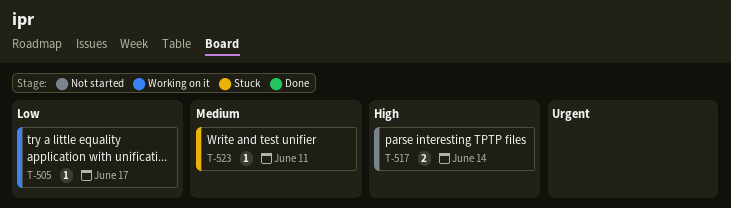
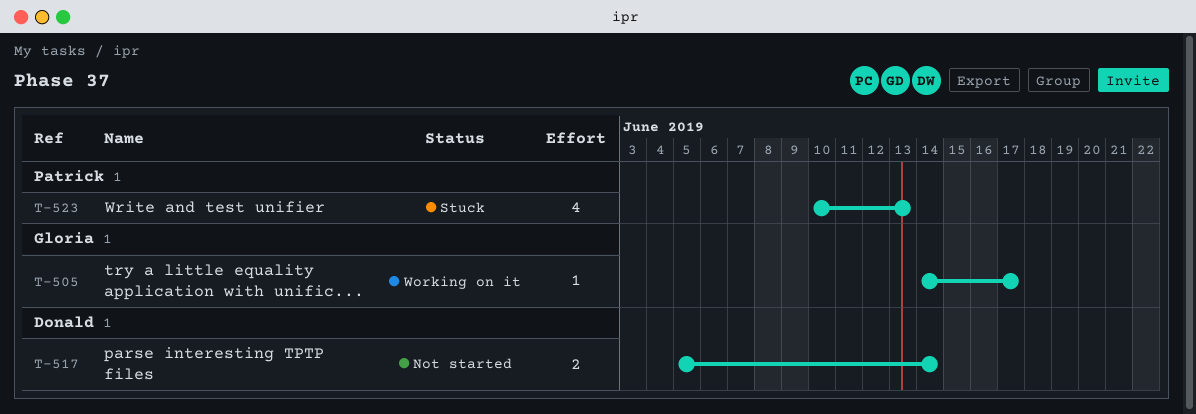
T-523, estimate: 1 -> 4
T-523, due: Jun 11 -> Jun 13

